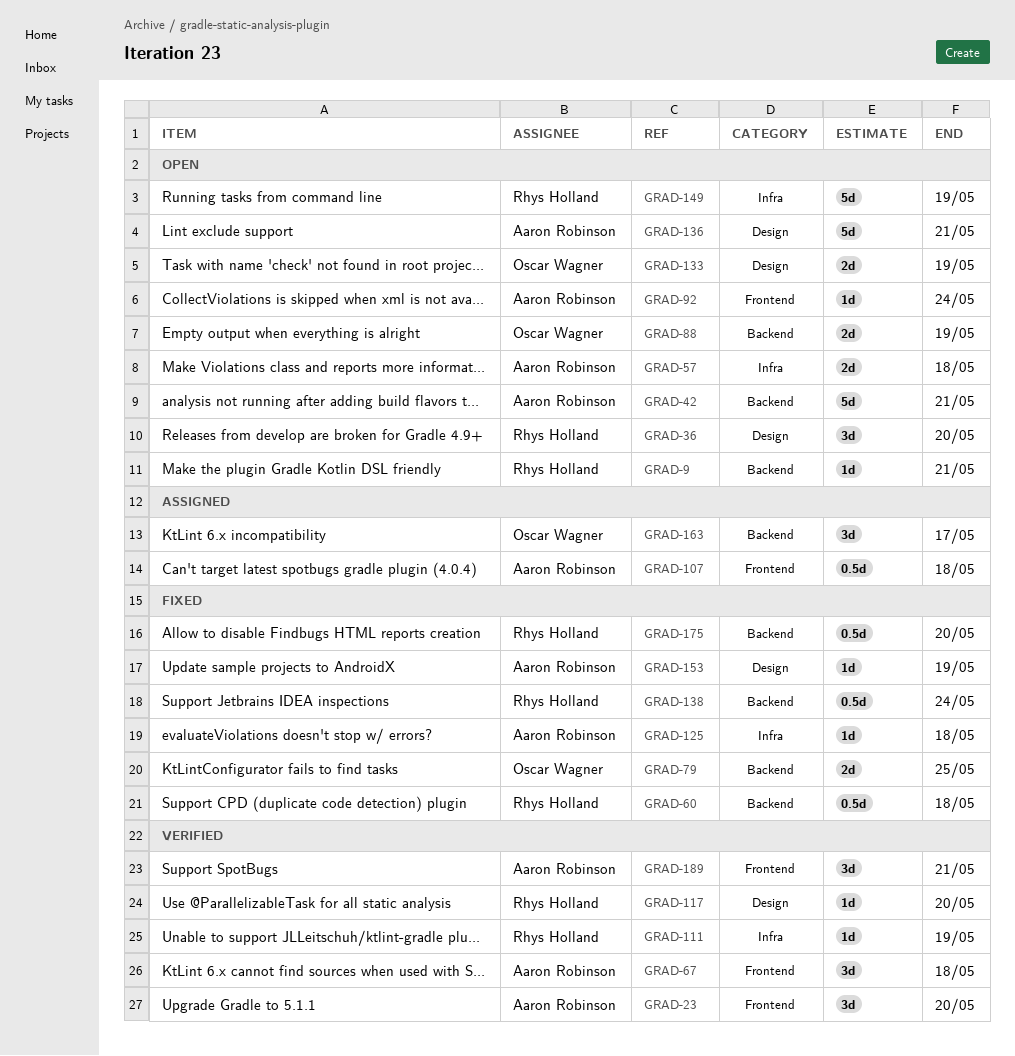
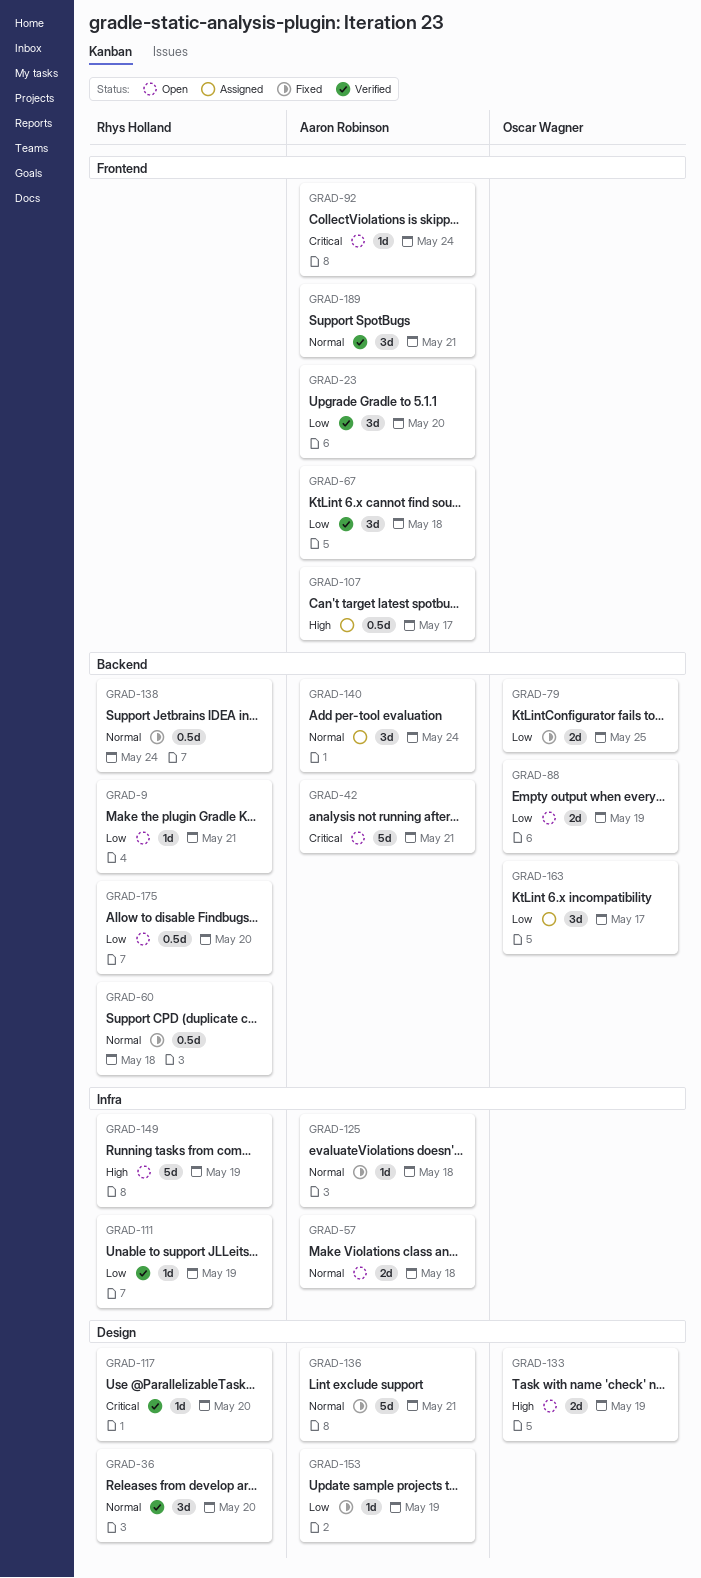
GRAD-36, status: Open -> Verified
GRAD-107, due: May 18 -> May 17
GRAD-136, status: Open -> Fixed
GRAD-140: none -> present
GRAD-175, status: Fixed -> Open

